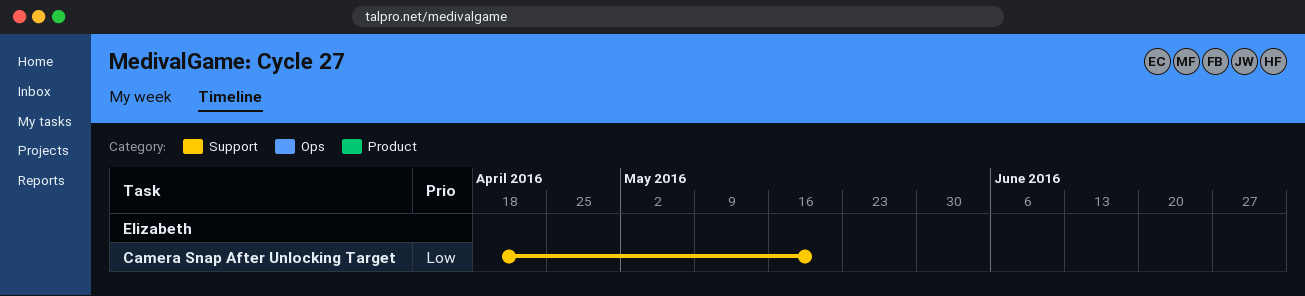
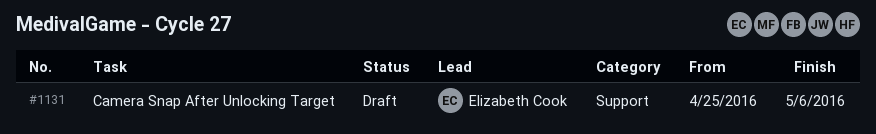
Camera Snap After Unlocking Target, start: Apr 18 -> Apr 25
Camera Snap After Unlocking Target, due: May 20 -> May 6

